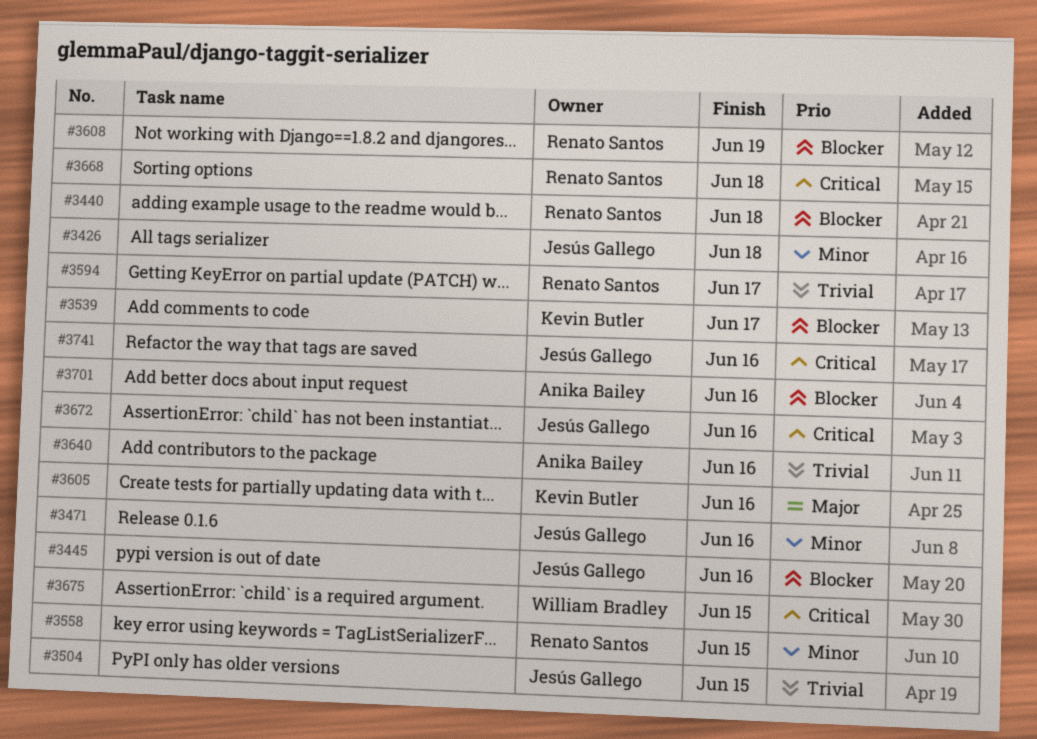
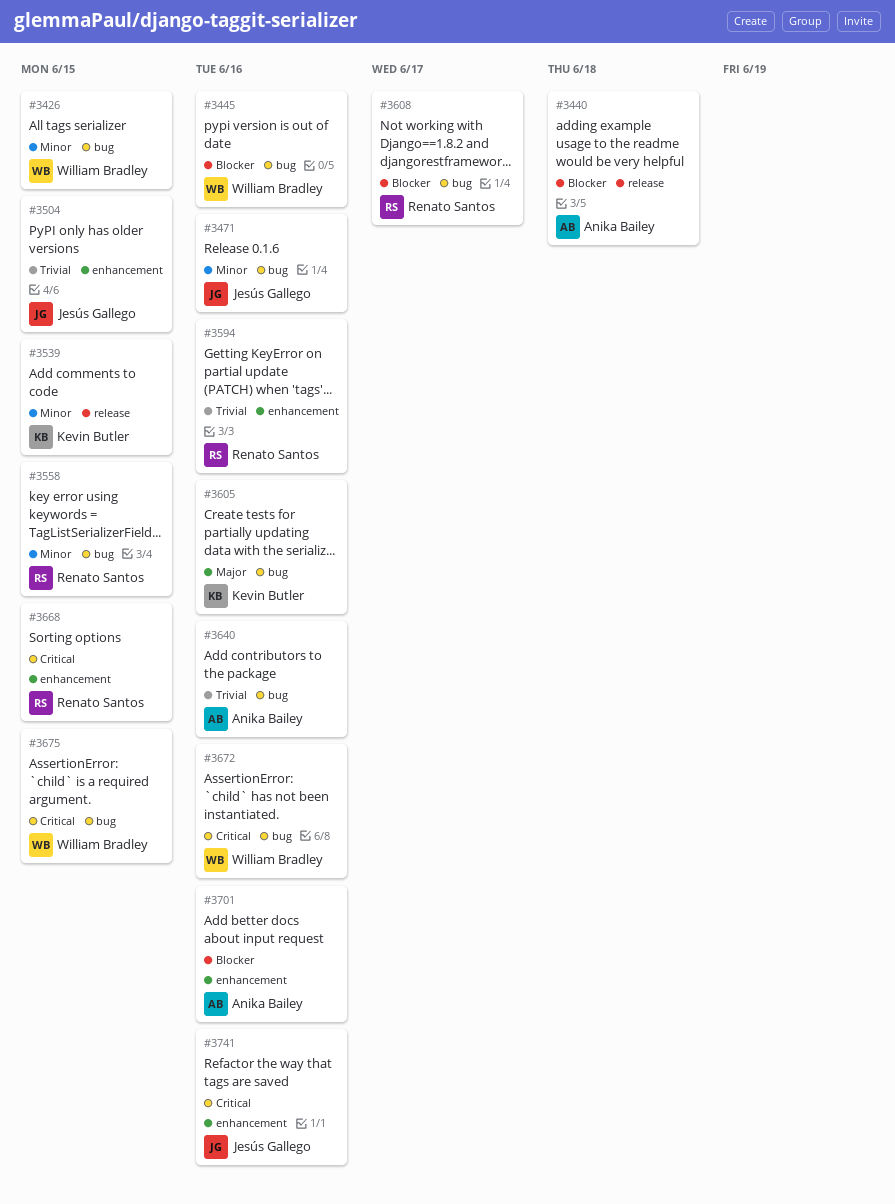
#3426, owner: Jesús Gallego -> William Bradley
#3426, due: Jun 18 -> Jun 15
#3440, owner: Renato Santos -> Anika Bailey
#3445, owner: Jesús Gallego -> William Bradley
#3539, priority: Blocker -> Minor
#3539, due: Jun 17 -> Jun 15
#3594, due: Jun 17 -> Jun 16
#3608, due: Jun 19 -> Jun 17
#3668, due: Jun 18 -> Jun 15
#3672, owner: Jesús Gallego -> William Bradley

